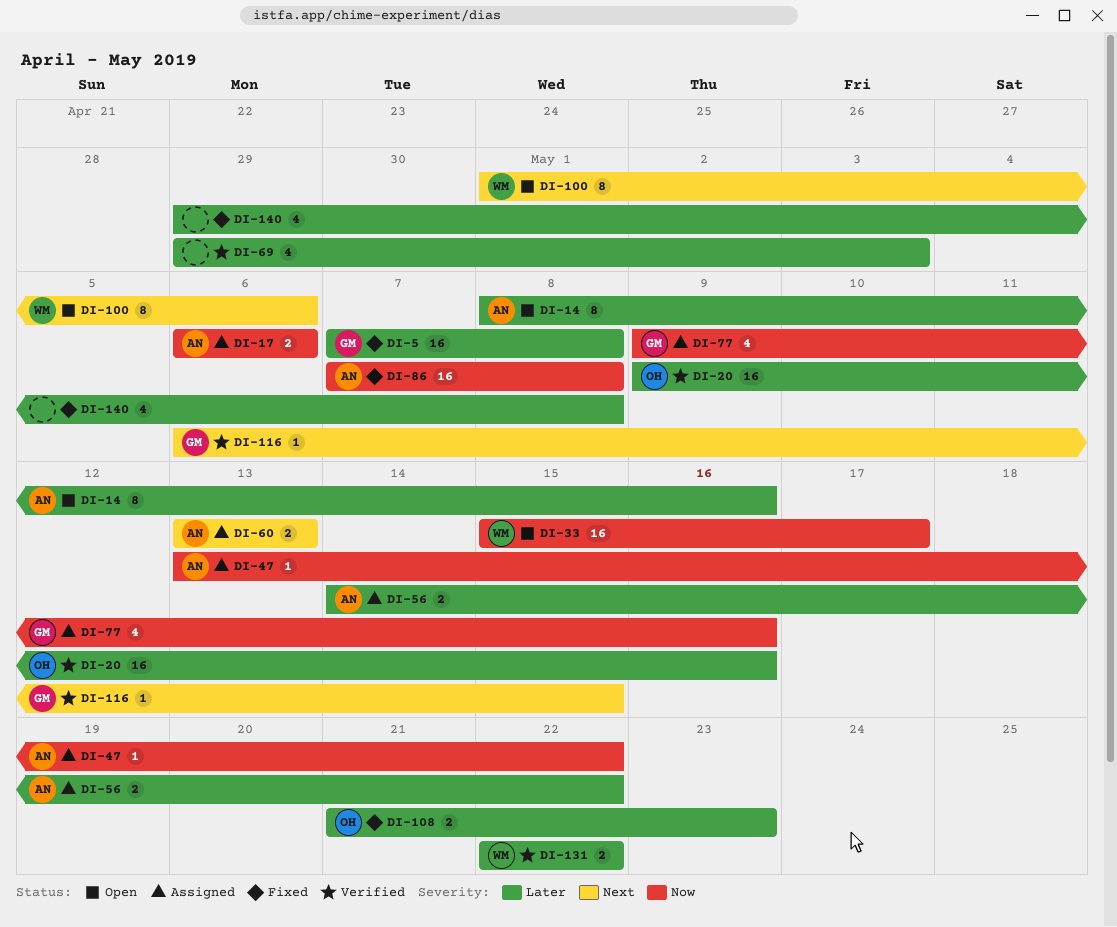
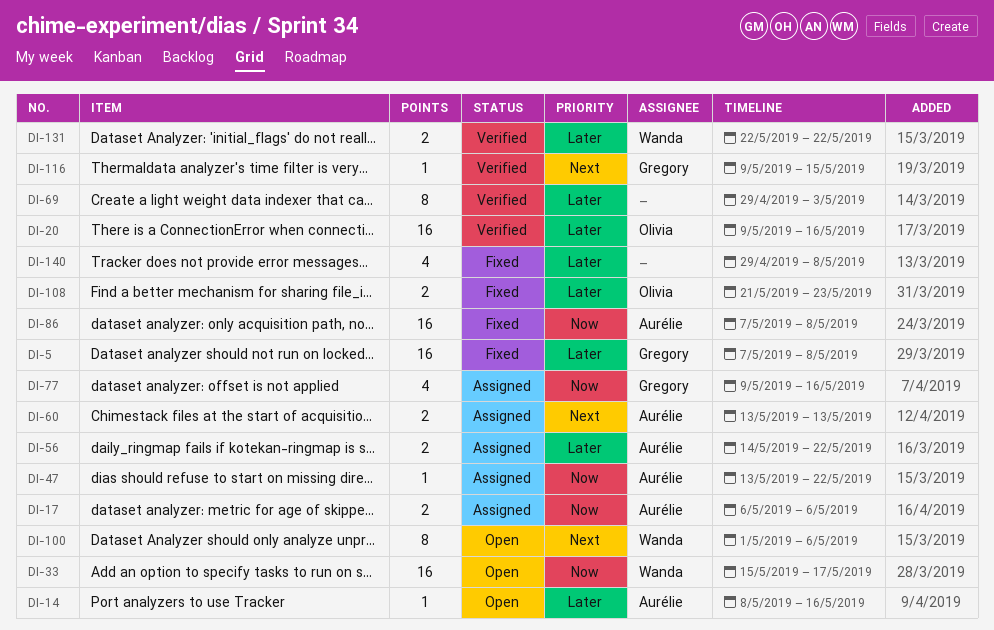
DI-14, estimate: 8 -> 1
DI-69, estimate: 4 -> 8
DI-116, start: May 6 -> May 9

